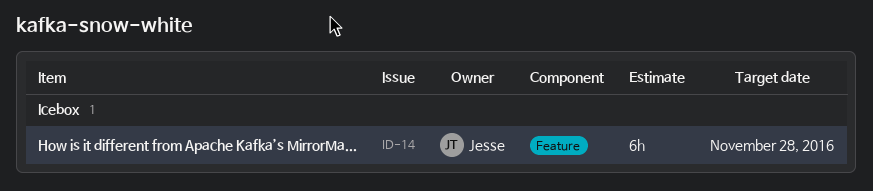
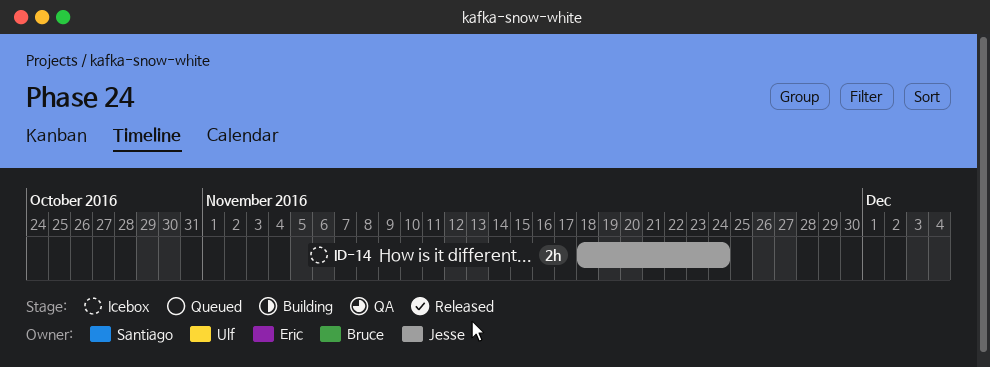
ID-14, estimate: 6h -> 2h
ID-14, due: Nov 28 -> Nov 24

